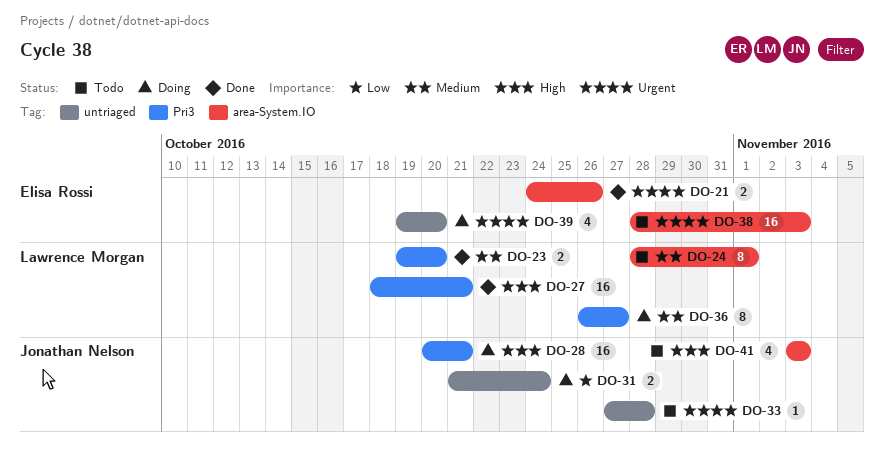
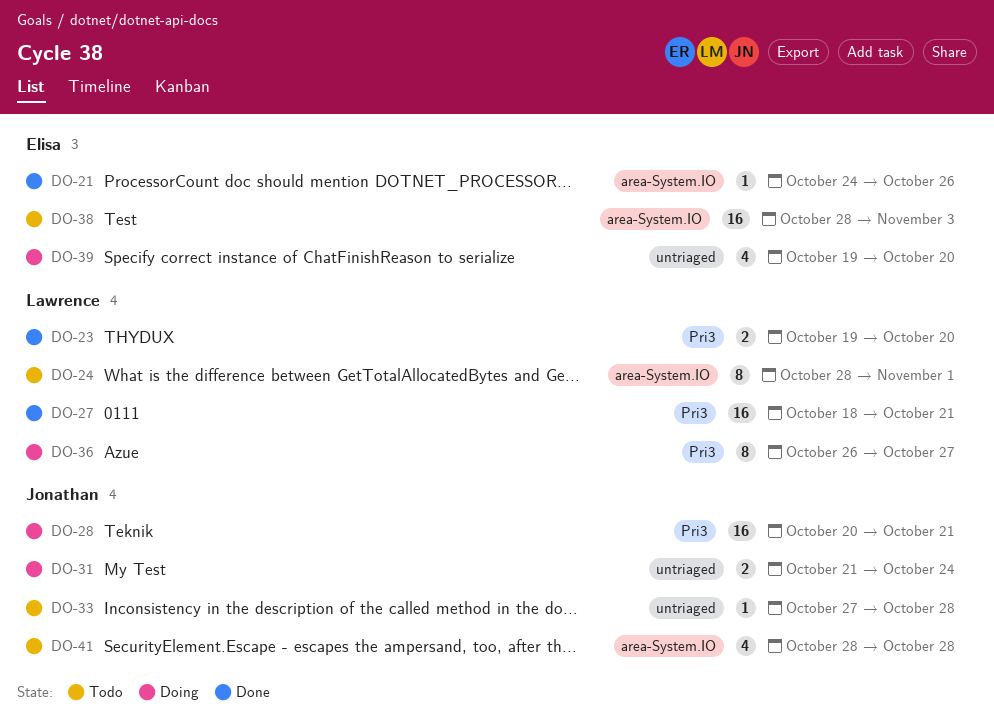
DO-21, estimate: 2 -> 1
DO-41, start: Nov 3 -> Oct 28
DO-41, due: Nov 3 -> Oct 28

